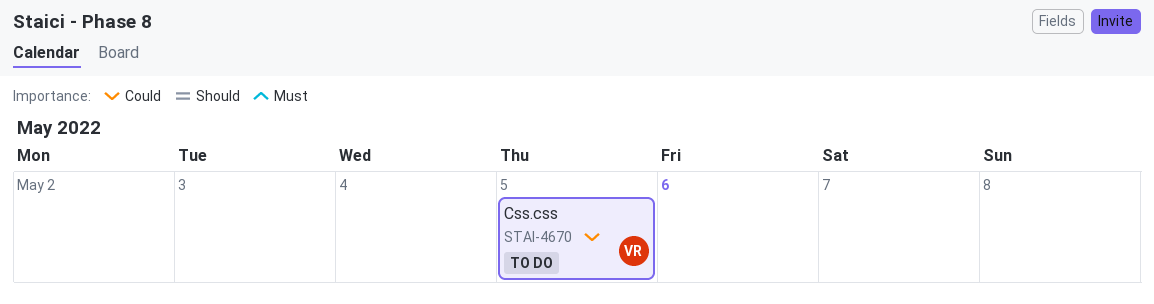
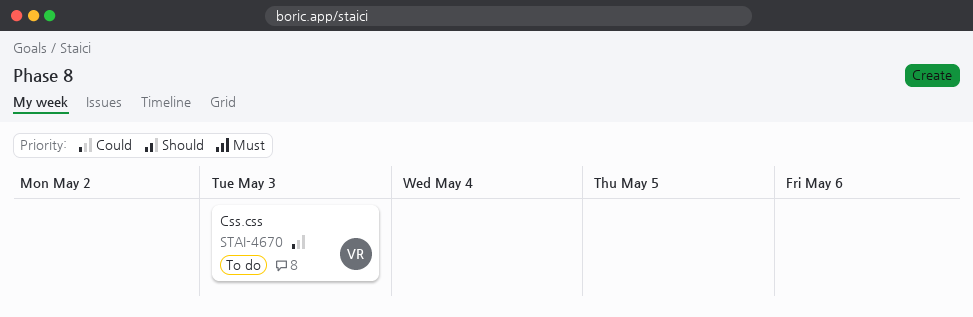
STAI-4670, due: May 5 -> May 3

